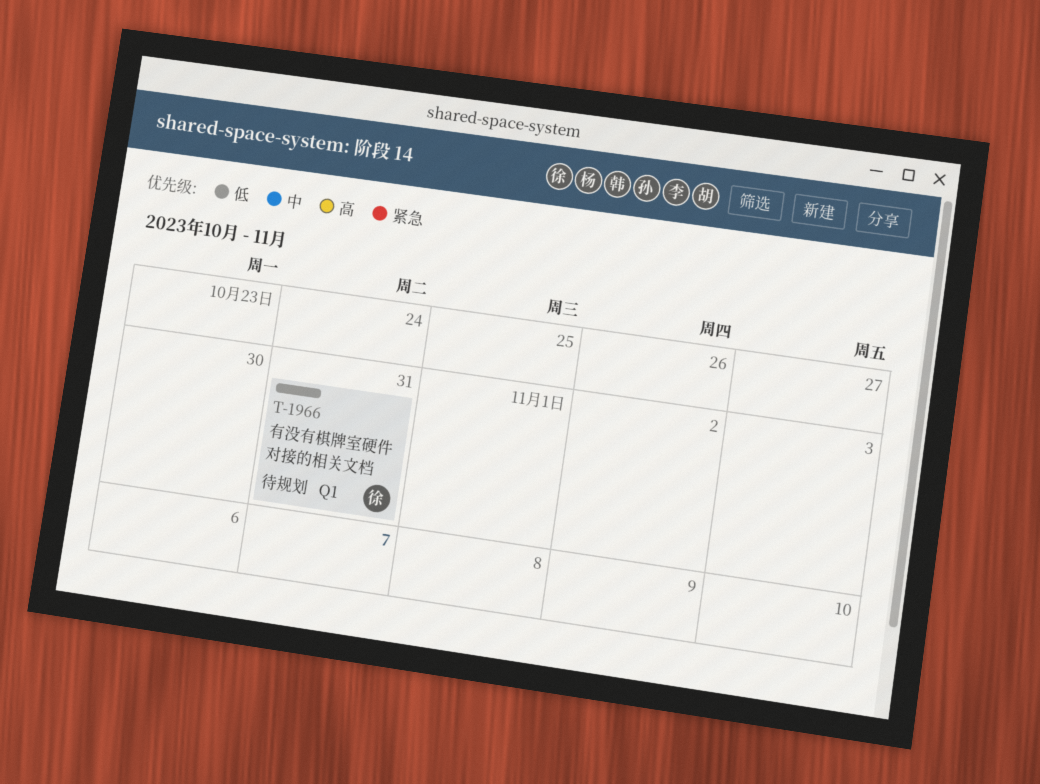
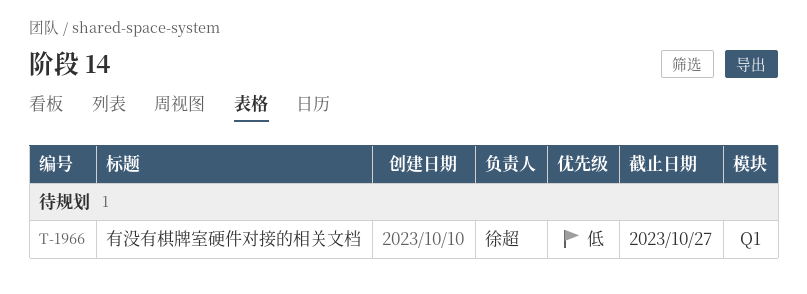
T-1966, due: Oct 31 -> Oct 27

